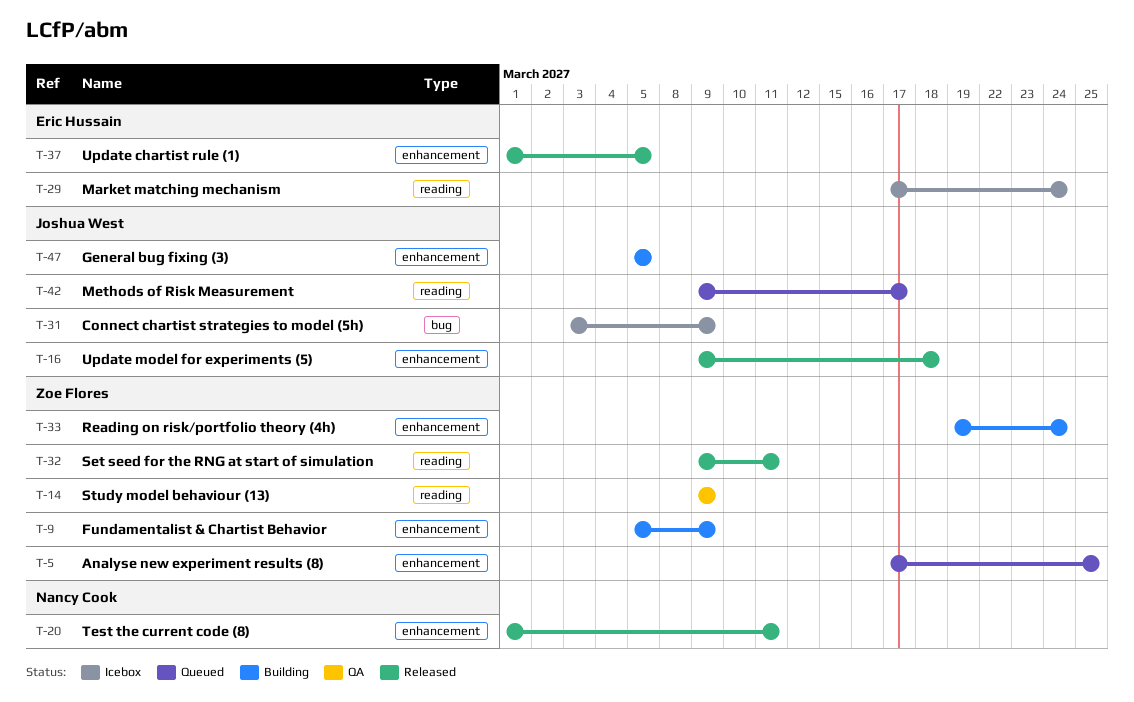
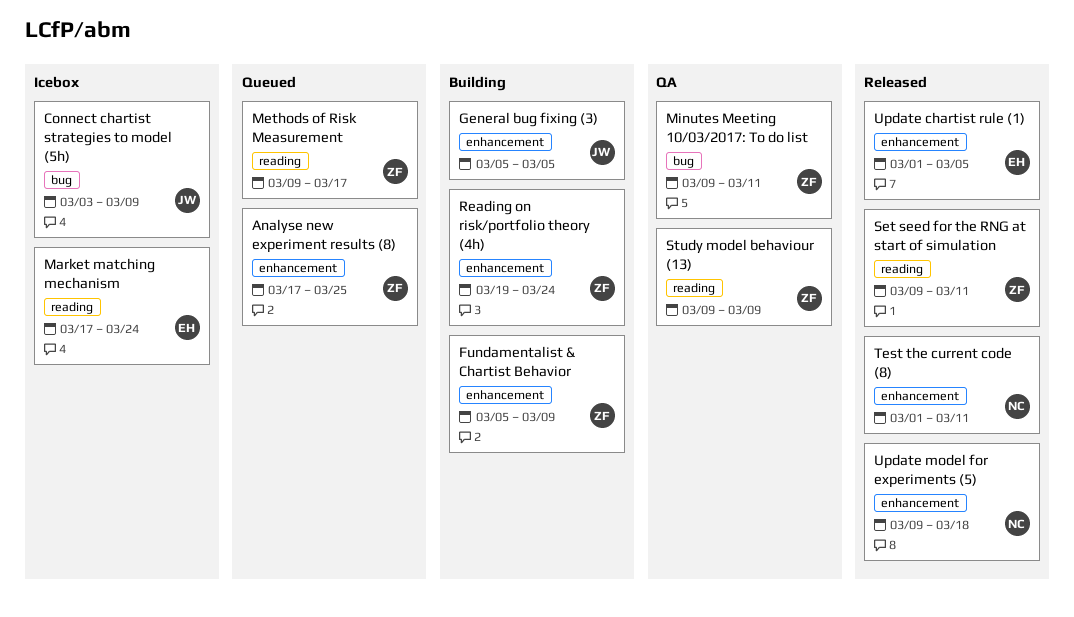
Methods of Risk Measurement, owner: Joshua West -> Zoe Flores
Minutes Meeting 10/03/2017: To do list: none -> present
Update model for experiments (5), owner: Joshua West -> Nancy Cook

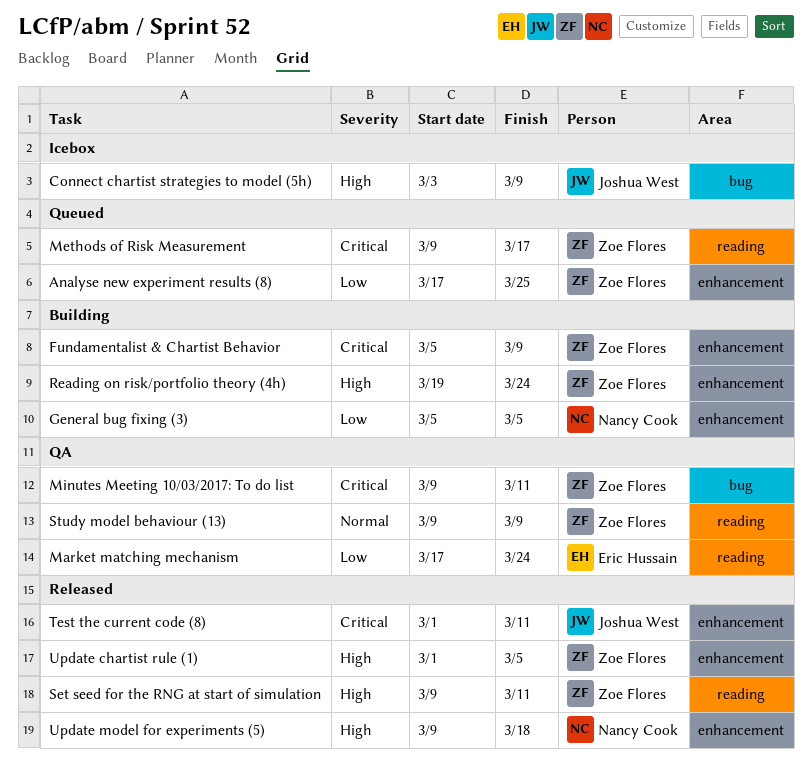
General bug fixing (3), owner: Joshua West -> Nancy Cook
Market matching mechanism, status: Icebox -> QA
Test the current code (8), owner: Nancy Cook -> Joshua West
Update chartist rule (1), owner: Eric Hussain -> Zoe Flores

